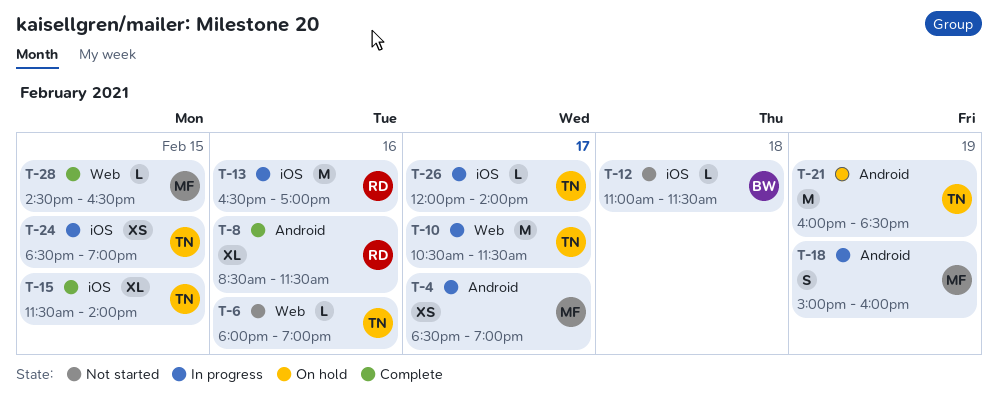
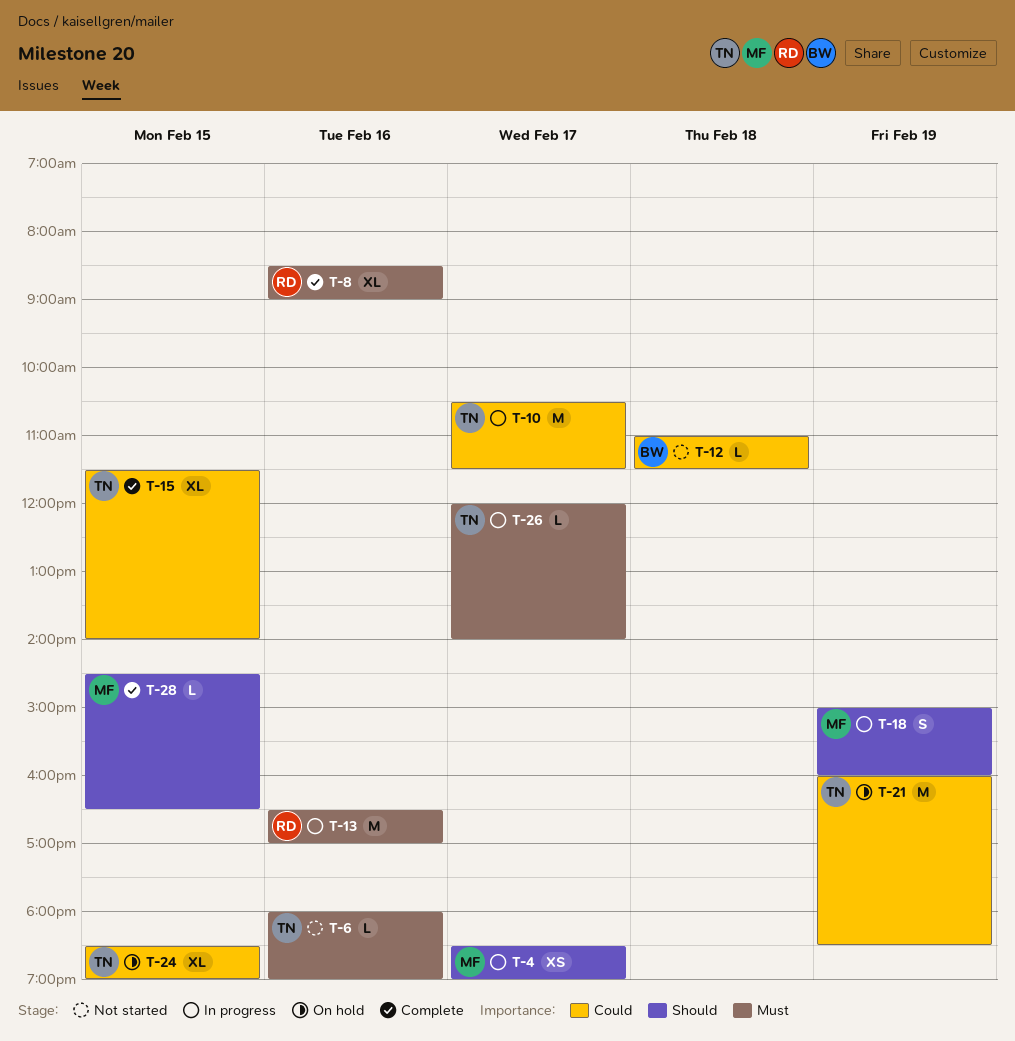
T-8, ends: 11:30 -> 09:00
T-24, status: In progress -> On hold
T-24, estimate: XS -> XL

